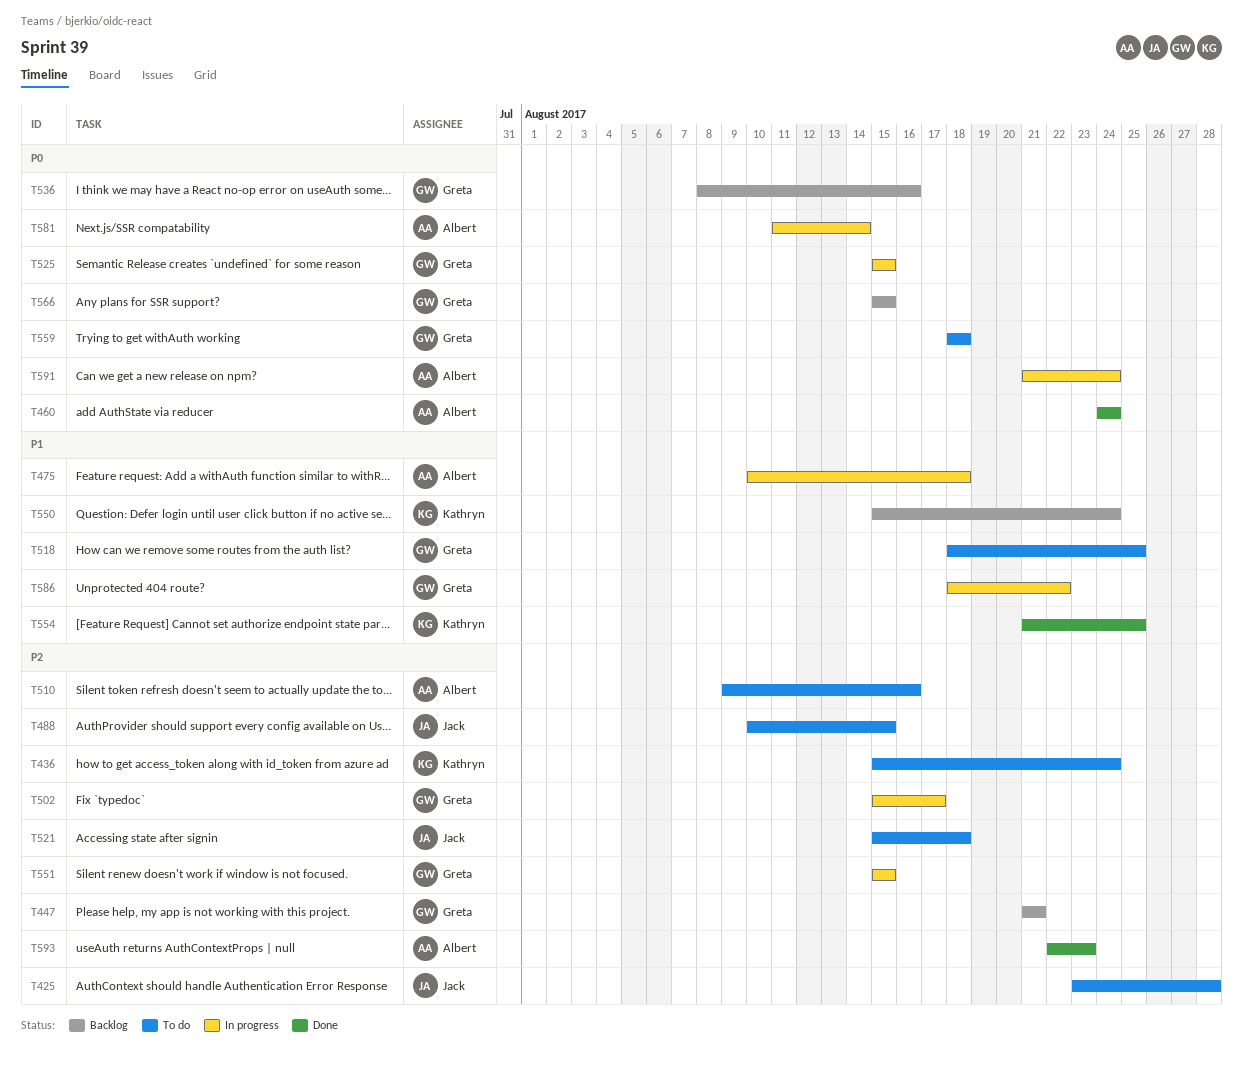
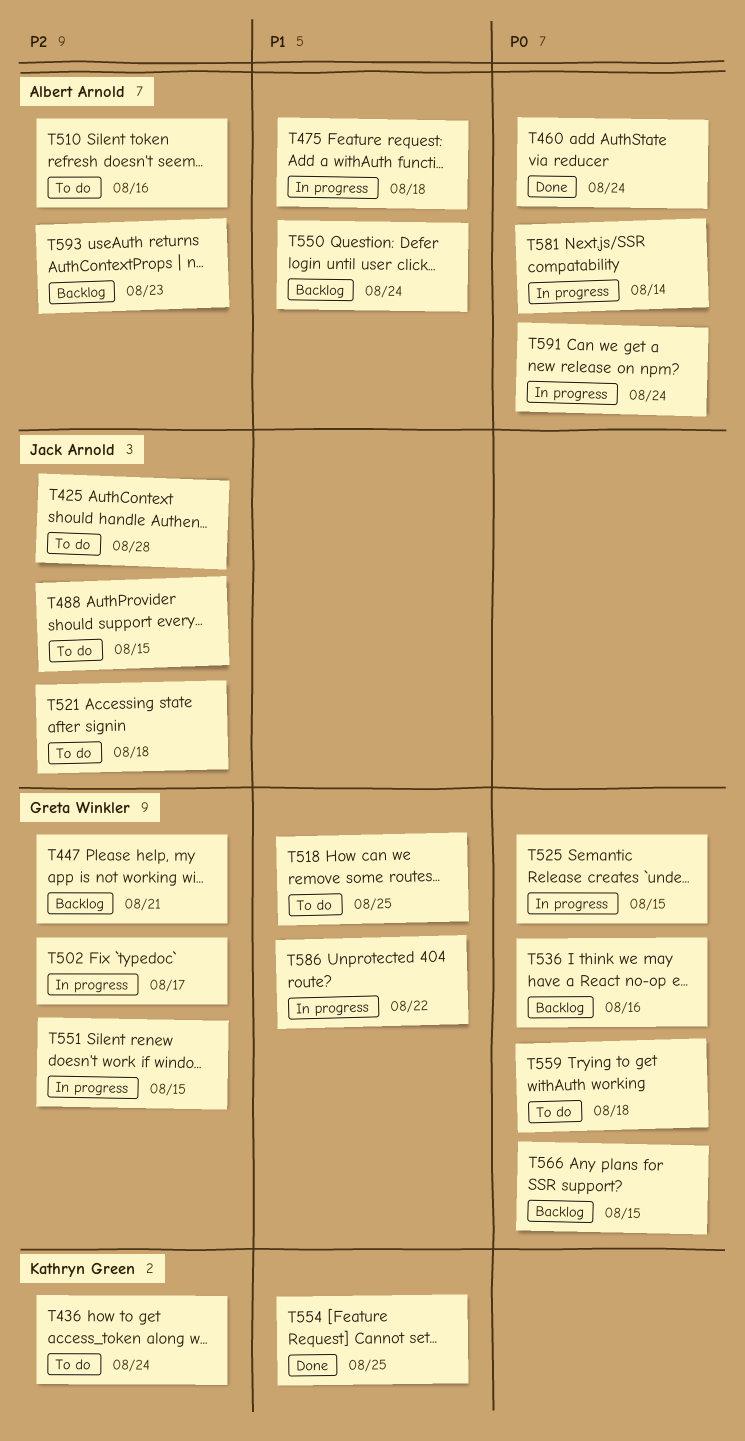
T550, owner: Kathryn Green -> Albert Arnold
T593, status: Done -> Backlog

